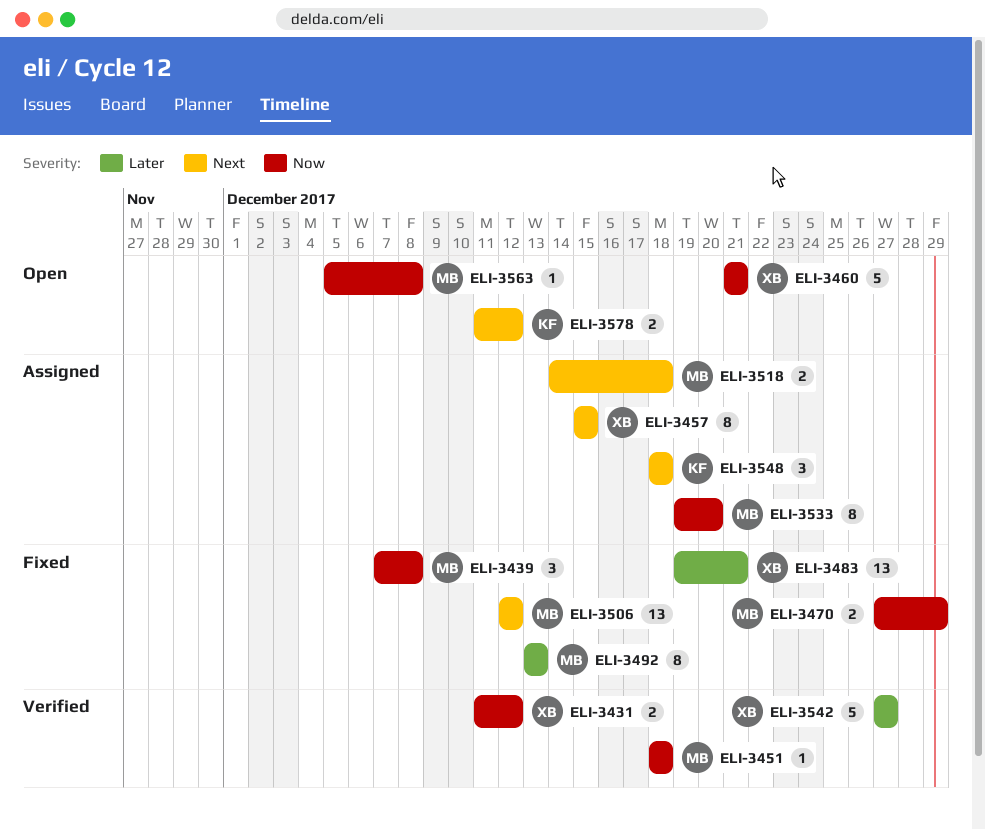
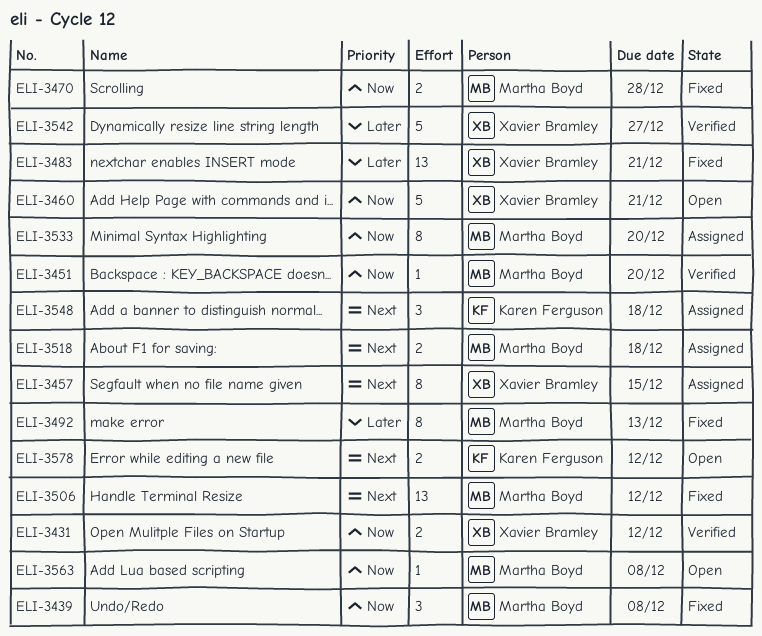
ELI-3451, due: Dec 18 -> Dec 20
ELI-3470, due: Dec 29 -> Dec 28

